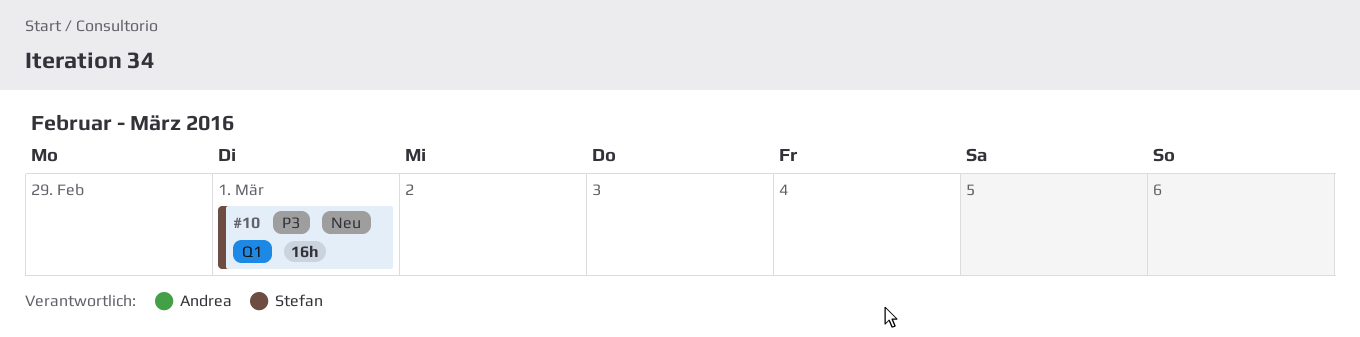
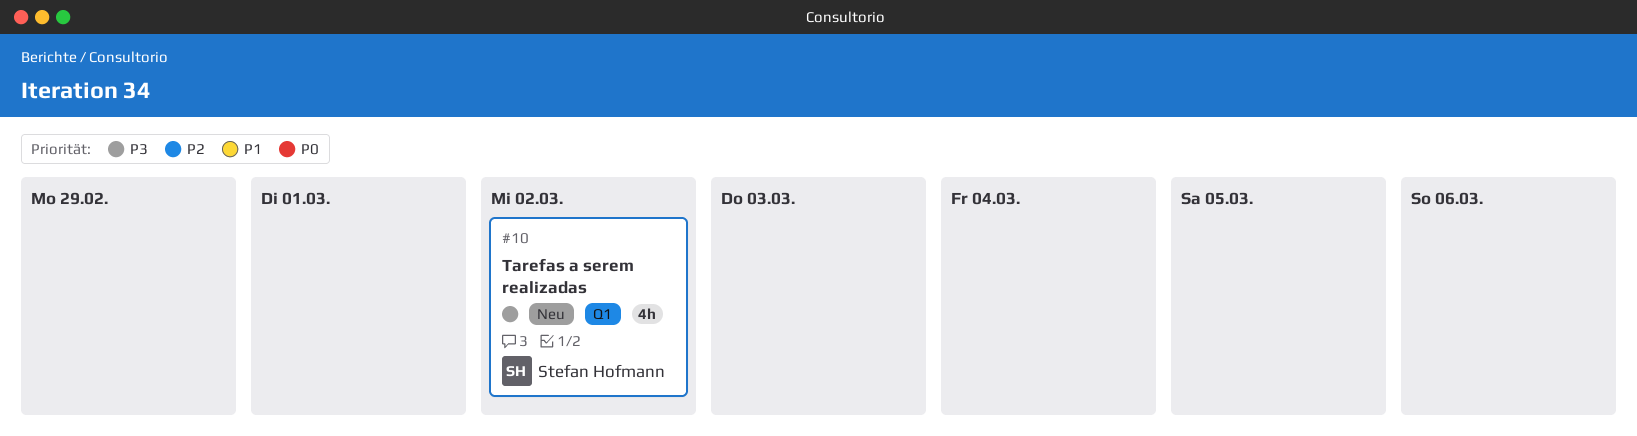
#10, estimate: 16h -> 4h
#10, due: Mar 1 -> Mar 2

